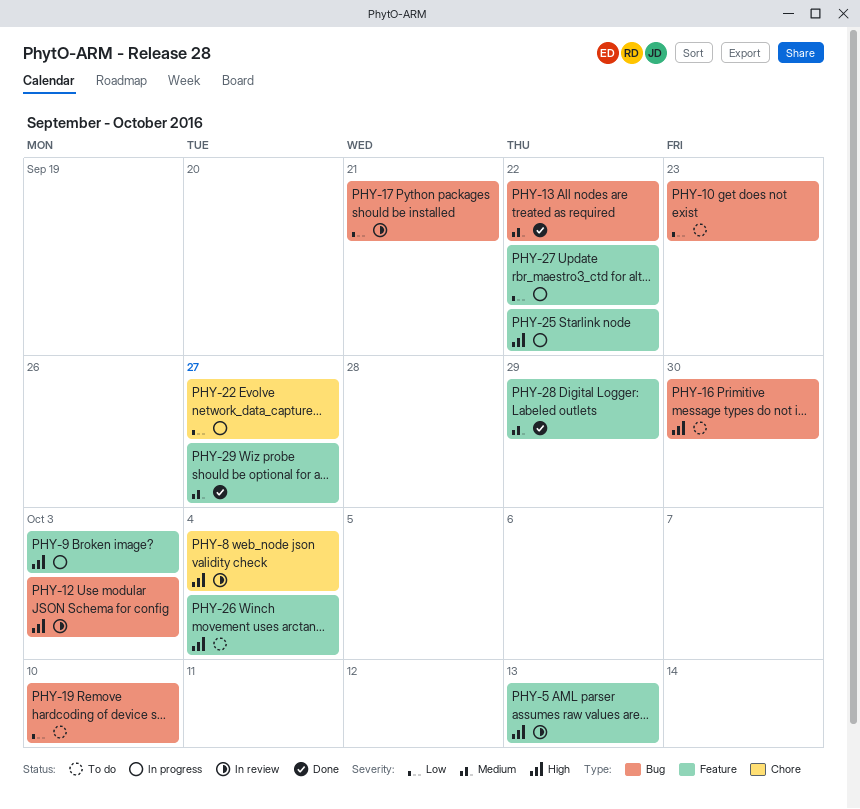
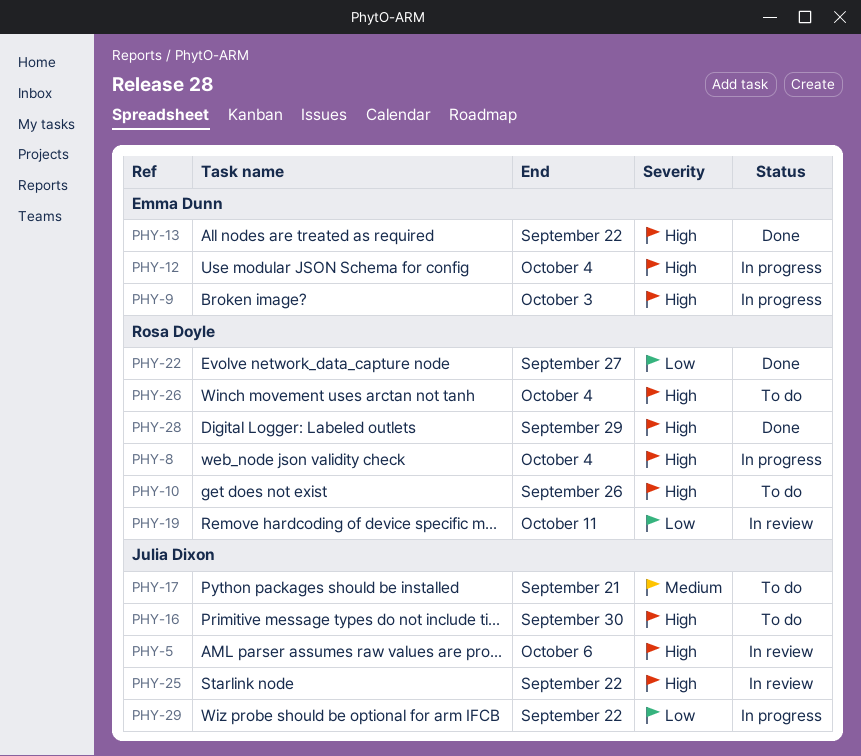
PHY-5, due: Oct 13 -> Oct 6
PHY-8, status: In review -> In progress
PHY-10, priority: Low -> High
PHY-10, due: Sep 23 -> Sep 26
PHY-12, status: In review -> In progress
PHY-12, due: Oct 3 -> Oct 4
PHY-13, priority: Medium -> High
PHY-17, status: In review -> To do
PHY-17, priority: Low -> Medium
PHY-19, status: To do -> In review
PHY-19, due: Oct 10 -> Oct 11
PHY-22, status: In progress -> Done
PHY-25, status: In progress -> In review
PHY-27: present -> none
PHY-28, priority: Medium -> High
PHY-29, status: Done -> In progress
PHY-29, priority: Medium -> Low
PHY-29, due: Sep 27 -> Sep 22

